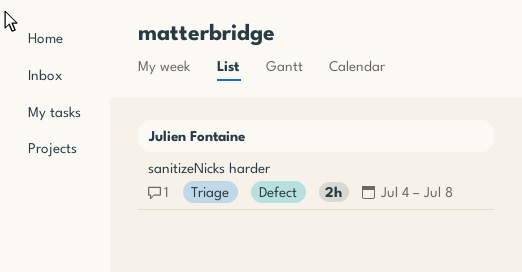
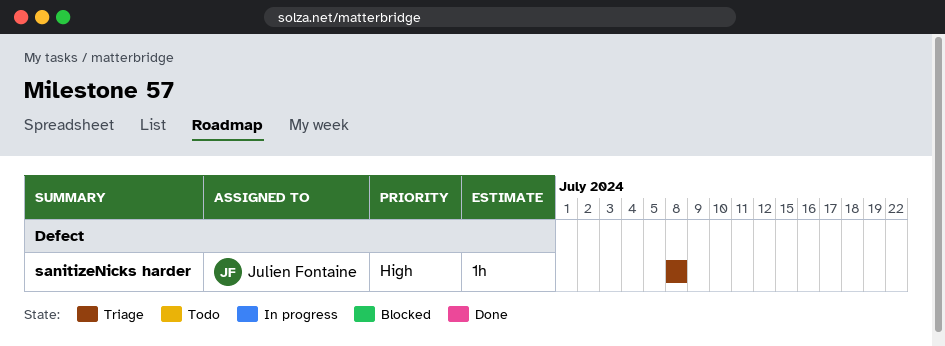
sanitizeNicks harder, estimate: 2h -> 1h
sanitizeNicks harder, start: Jul 4 -> Jul 8

